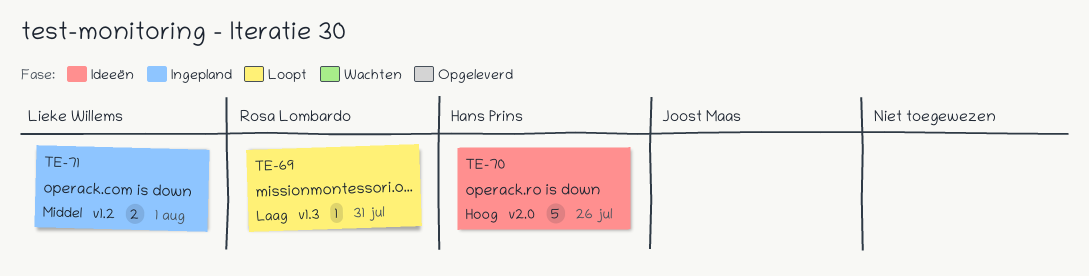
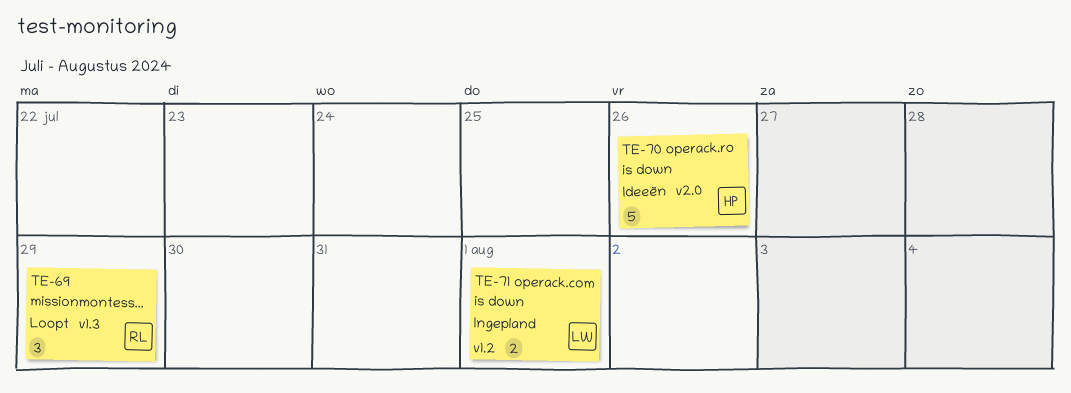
TE-69, estimate: 1 -> 3
TE-69, due: Jul 31 -> Jul 29

